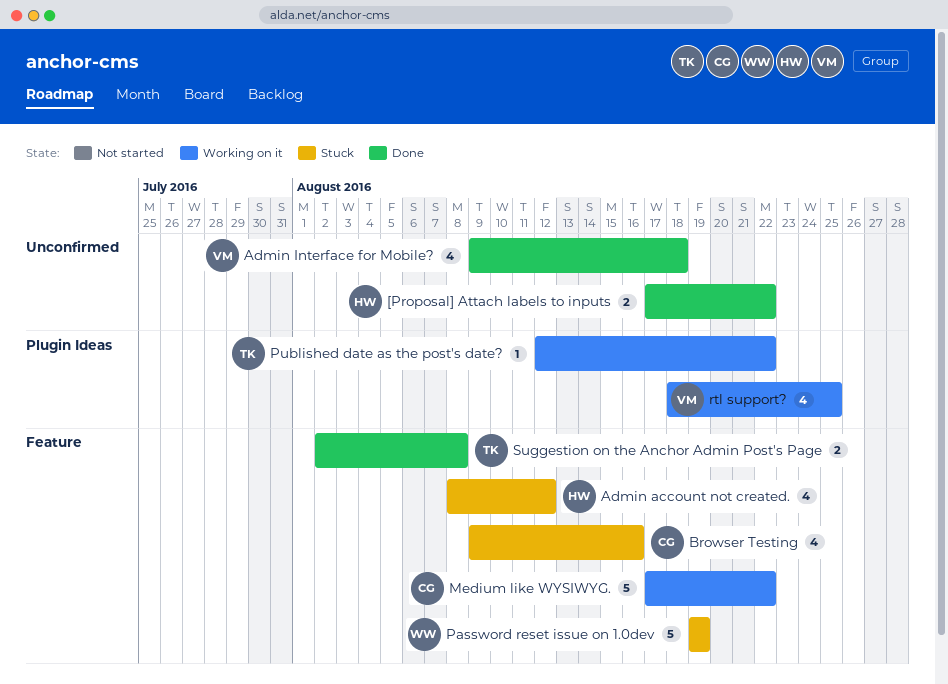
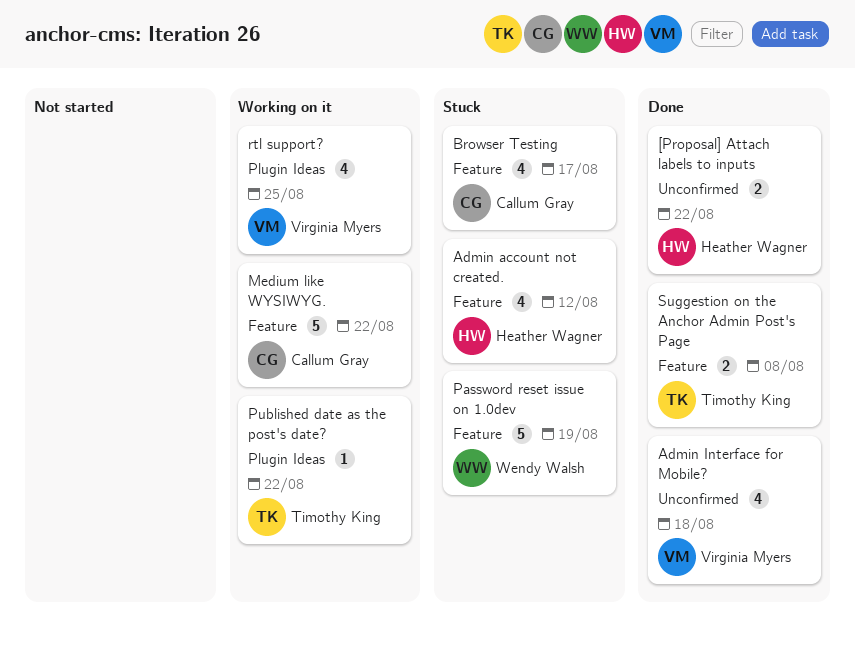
Browser Testing, due: Aug 16 -> Aug 17

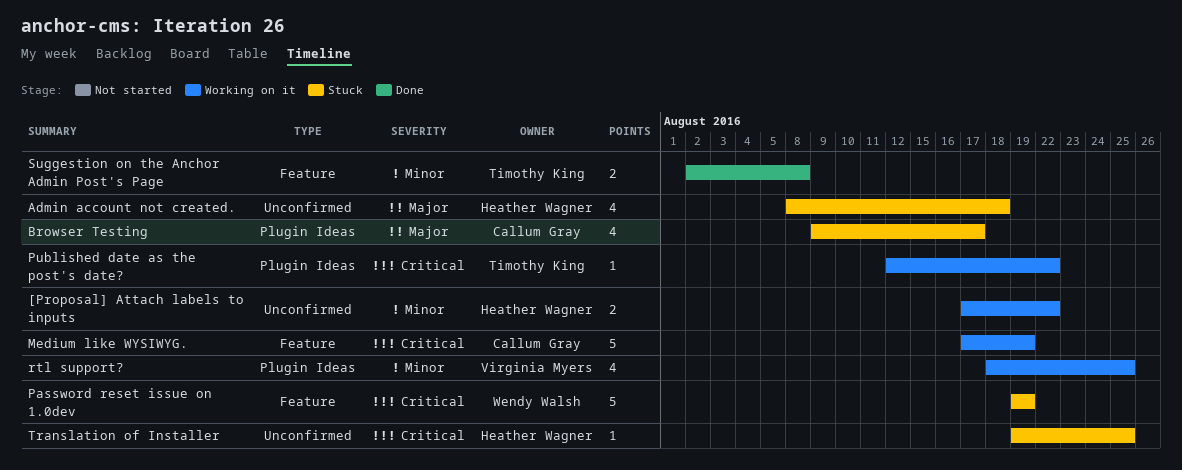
[Proposal] Attach labels to inputs, status: Done -> Working on it
Admin account not created., label: Feature -> Unconfirmed
Admin account not created., due: Aug 12 -> Aug 18
Admin Interface for Mobile?: present -> none
Browser Testing, label: Feature -> Plugin Ideas
Medium like WYSIWYG., due: Aug 22 -> Aug 19
Translation of Installer: none -> present

